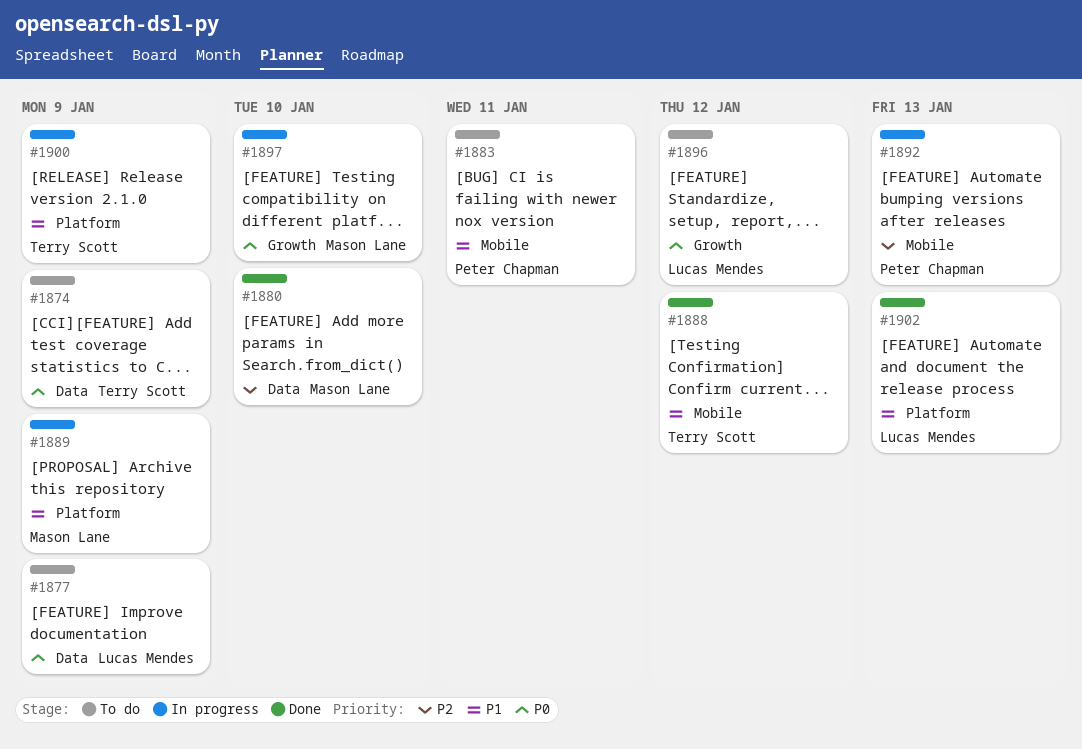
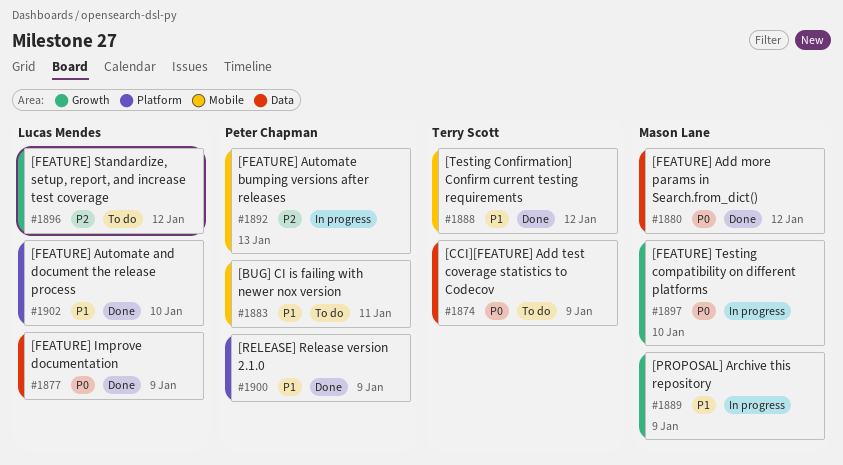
#1877, status: To do -> Done
#1880, priority: P2 -> P0
#1880, due: Jan 10 -> Jan 12
#1889, label: Platform -> Growth
#1896, priority: P0 -> P2
#1900, status: In progress -> Done
#1900, owner: Terry Scott -> Peter Chapman
#1902, due: Jan 13 -> Jan 10

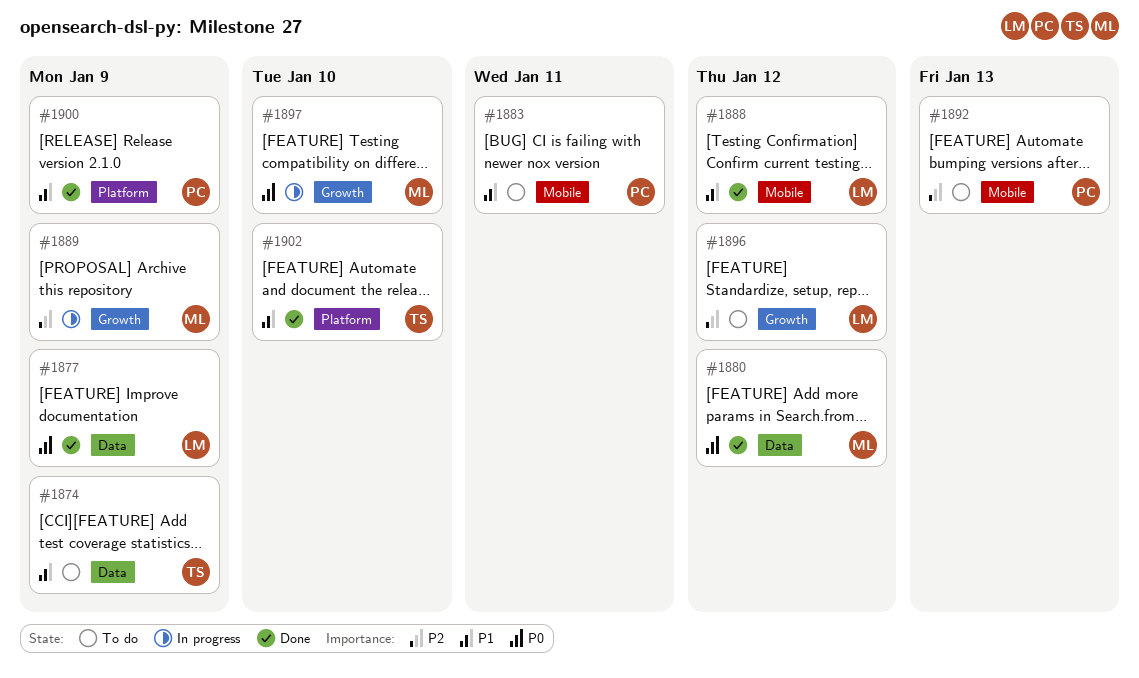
#1874, priority: P0 -> P1
#1888, owner: Terry Scott -> Lucas Mendes
#1889, priority: P1 -> P2
#1892, status: In progress -> To do
#1902, owner: Lucas Mendes -> Terry Scott

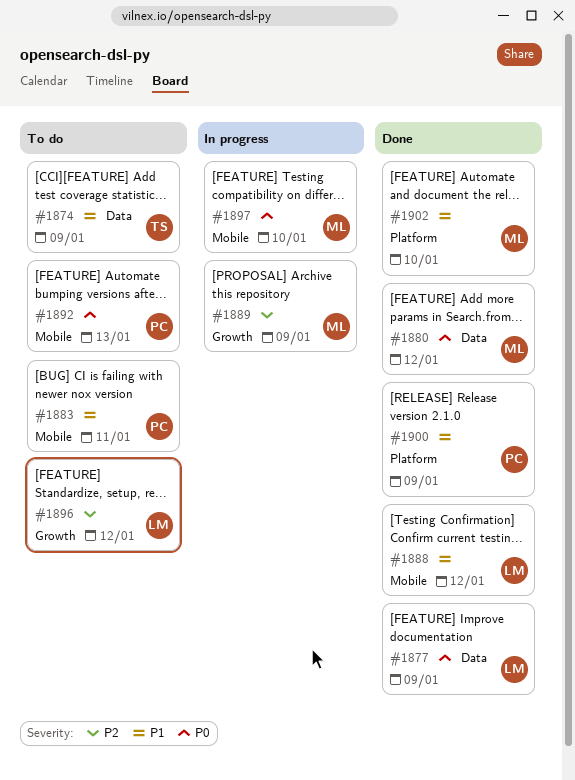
#1892, priority: P2 -> P0
#1897, label: Growth -> Mobile
#1902, owner: TS -> ML

